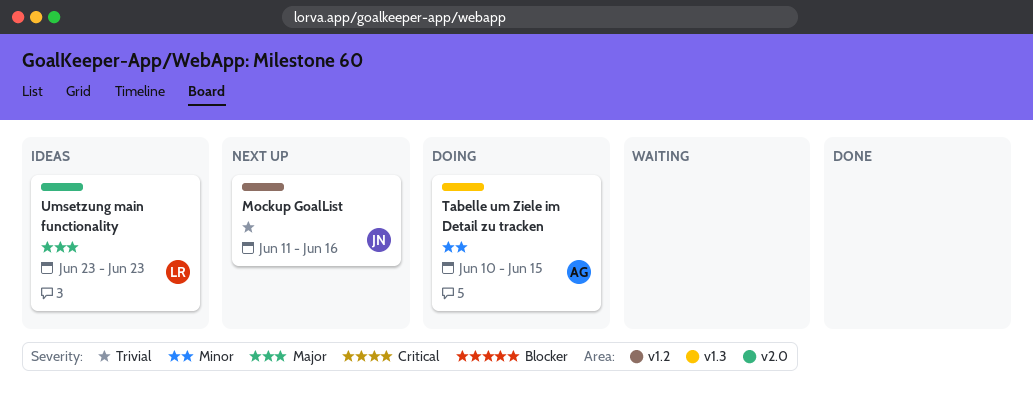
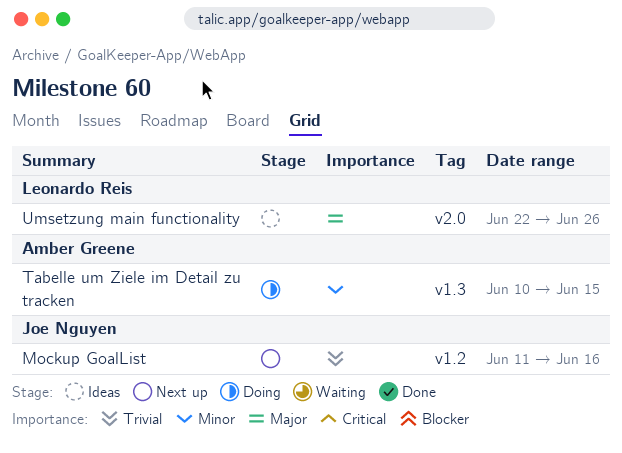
Umsetzung main functionality, start: Jun 23 -> Jun 22
Umsetzung main functionality, due: Jun 23 -> Jun 26

